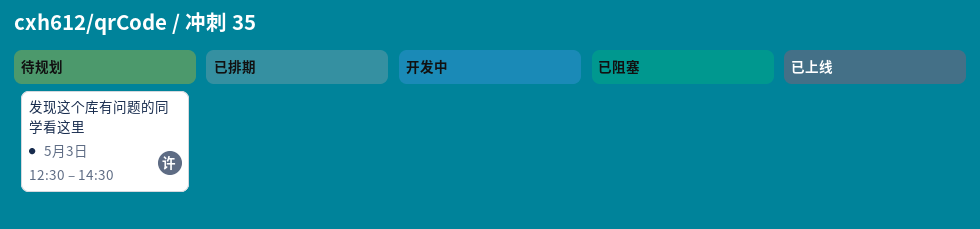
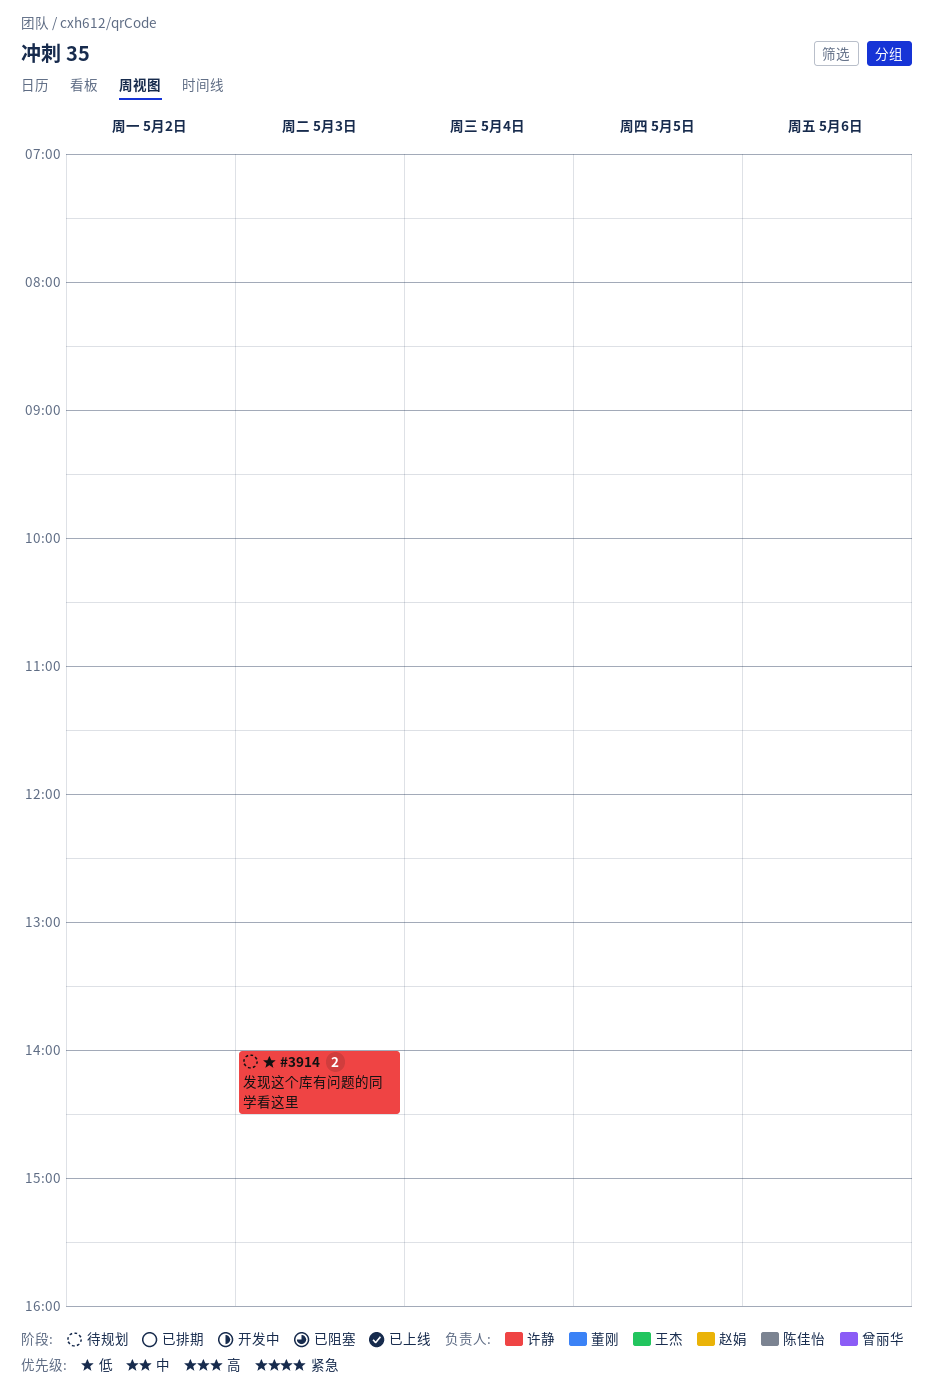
发现这个库有问题的同学看这里, estimate: 1 -> 2
发现这个库有问题的同学看这里, begins: 12:30 -> 14:00

